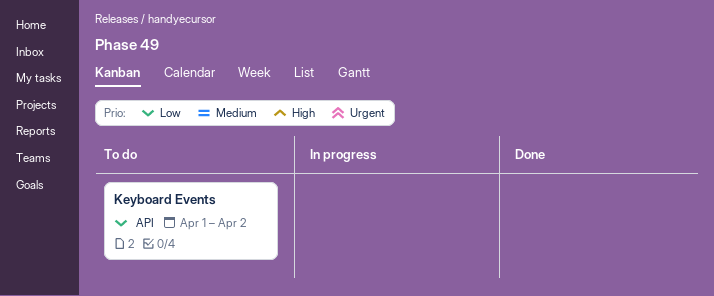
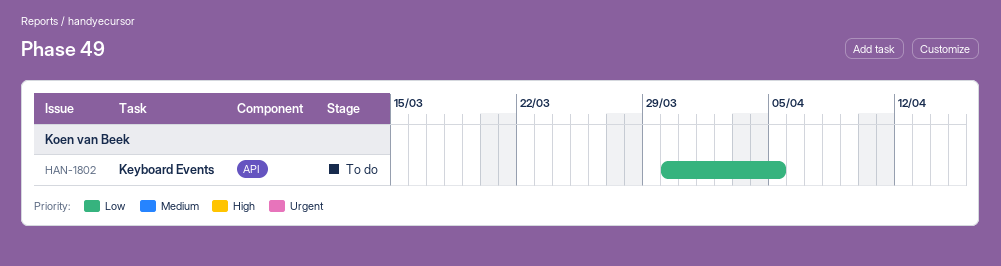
Keyboard Events, start: Apr 1 -> Mar 30
Keyboard Events, due: Apr 2 -> Apr 5

